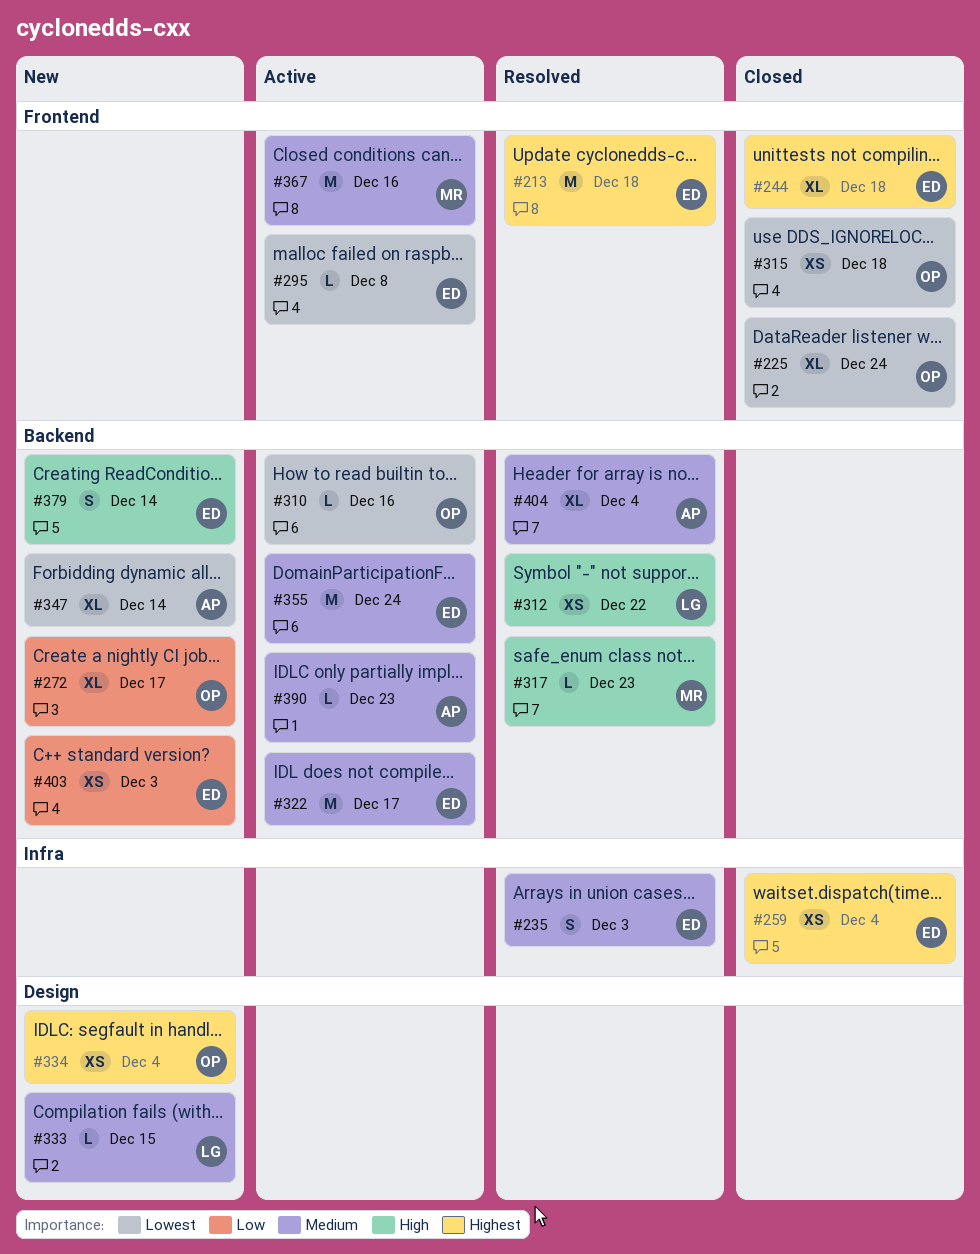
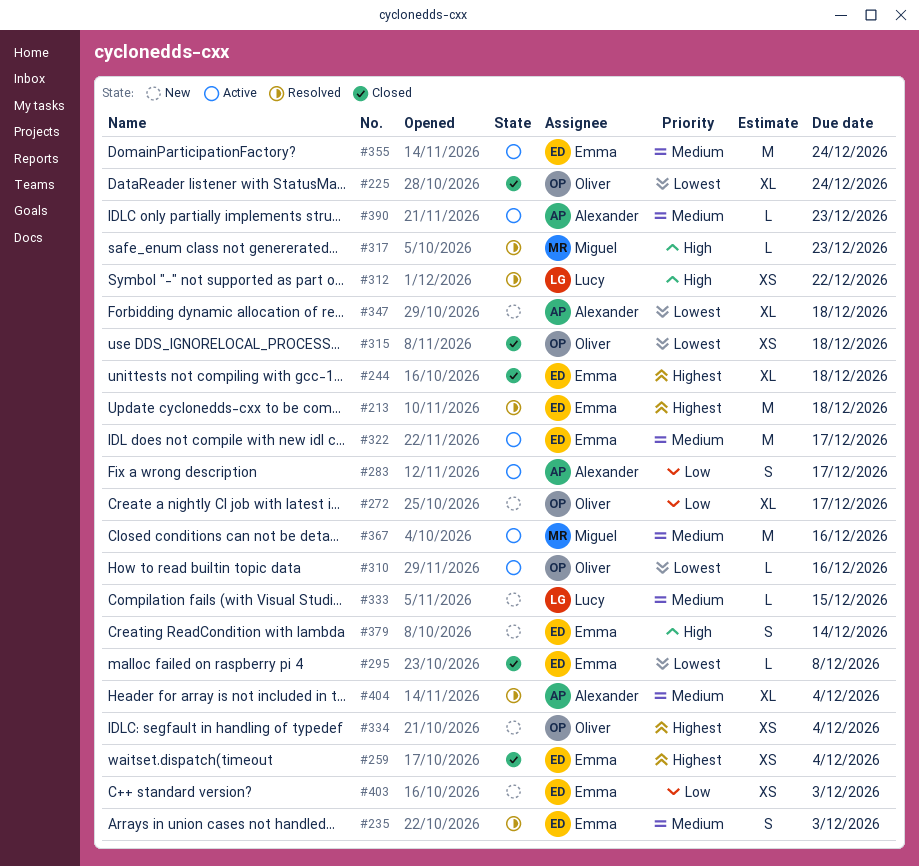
#283: none -> present
#295, status: Active -> Closed
#347, due: Dec 14 -> Dec 18

